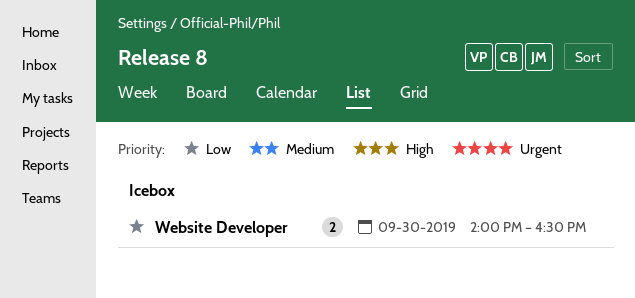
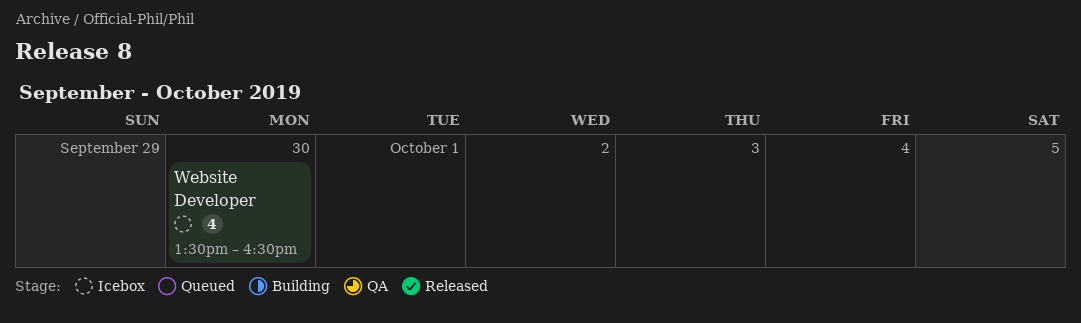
Website Developer, estimate: 2 -> 4
Website Developer, begins: 14:00 -> 13:30

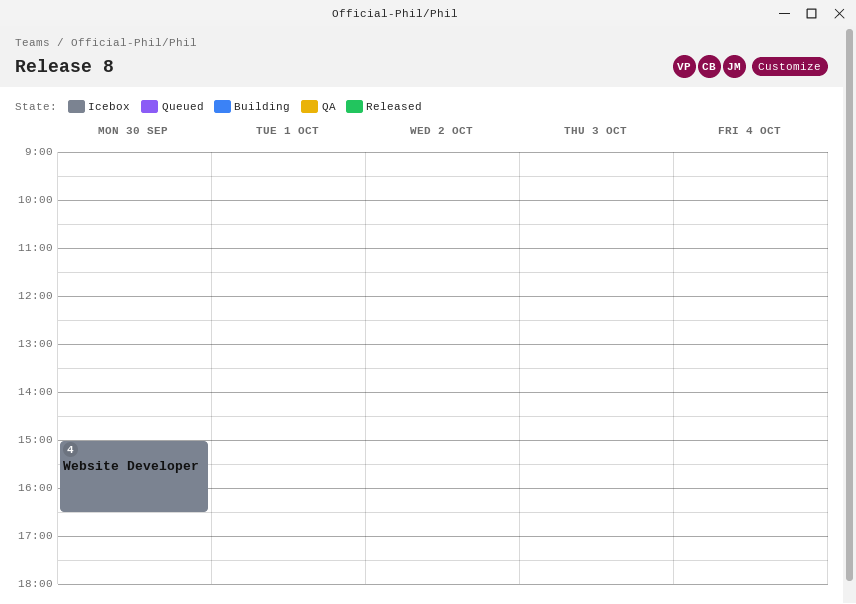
Website Developer, begins: 13:30 -> 15:00

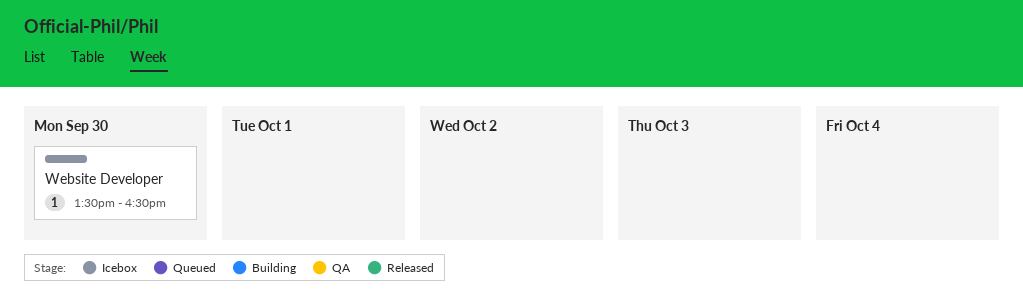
Website Developer, estimate: 4 -> 1
Website Developer, begins: 15:00 -> 13:30

